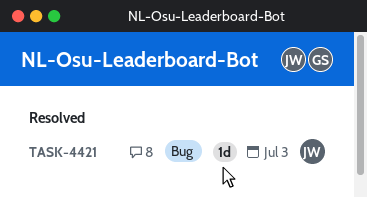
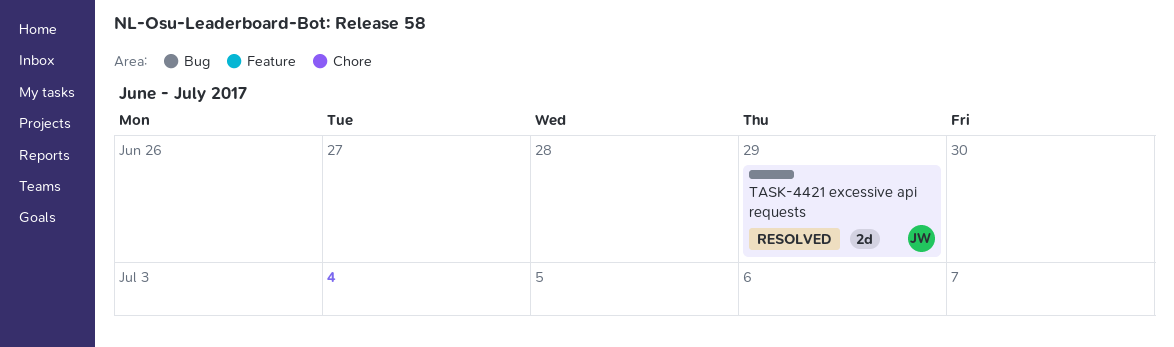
TASK-4421, estimate: 1d -> 2d
TASK-4421, due: Jul 3 -> Jun 29

